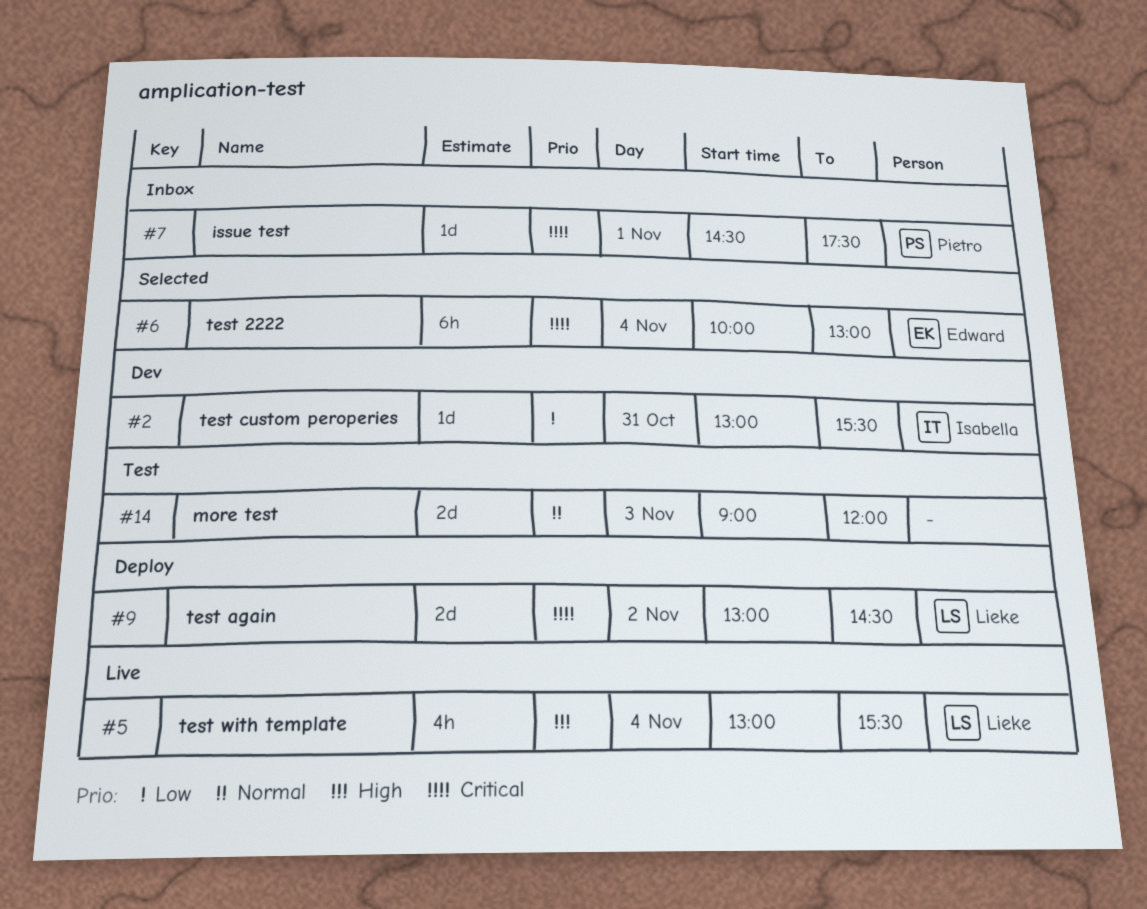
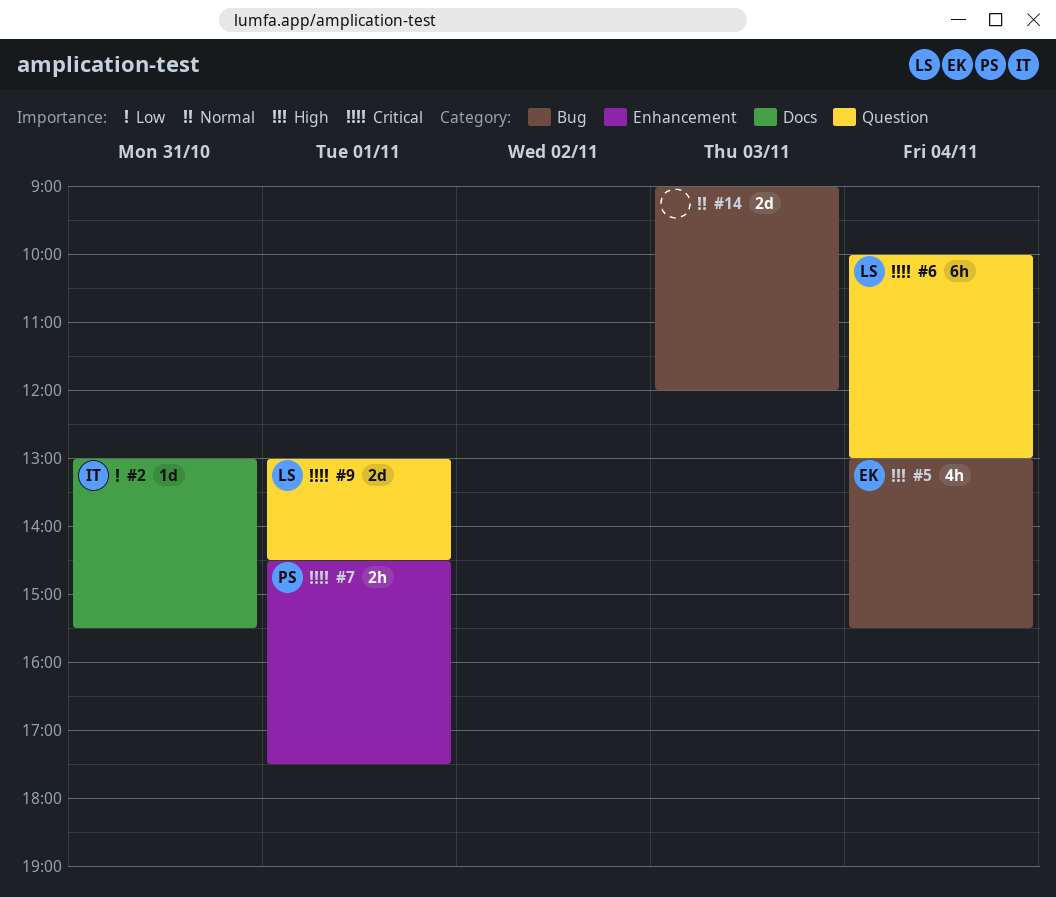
#5, owner: Lieke -> Edward
#6, owner: Edward -> Lieke
#7, estimate: 1d -> 2h
#9, day: Nov 2 -> Nov 1

